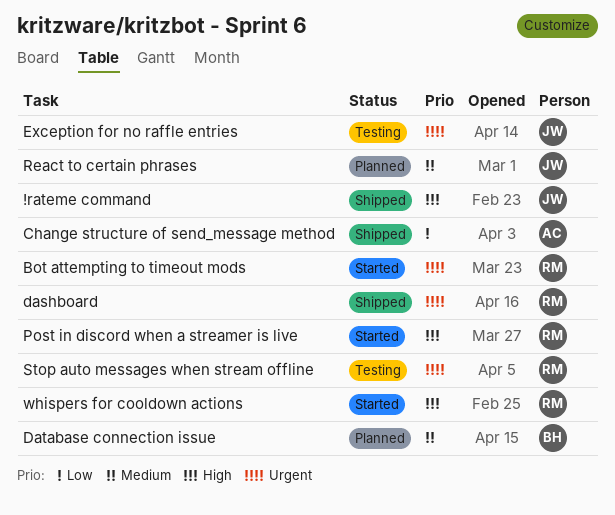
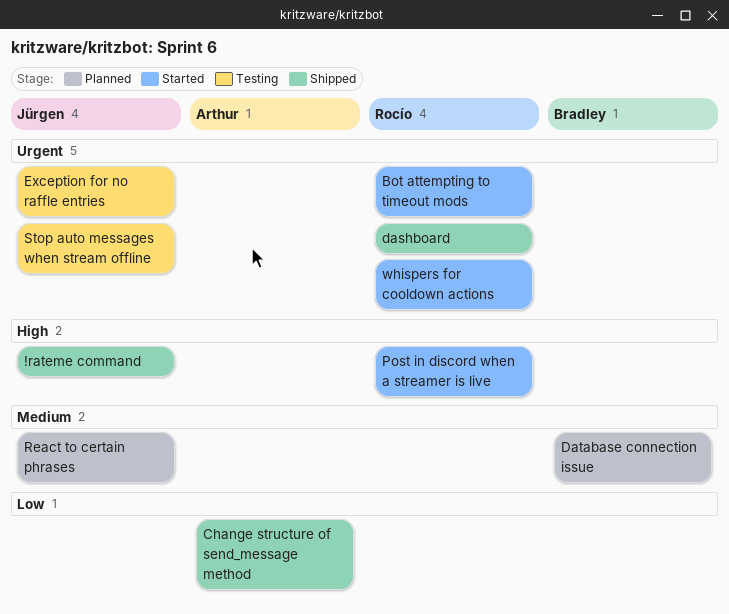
Stop auto messages when stream offline, owner: Rocío -> Jürgen
whispers for cooldown actions, priority: High -> Urgent

